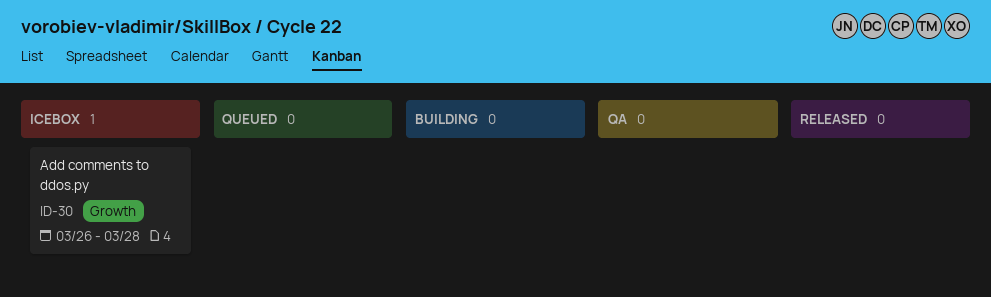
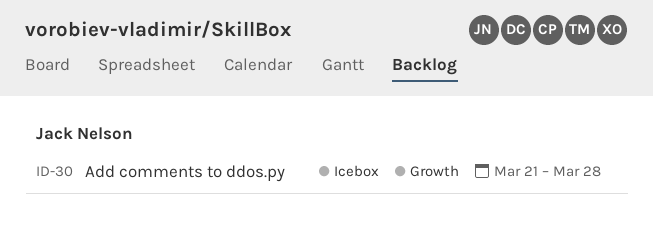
ID-30, start: Mar 26 -> Mar 21

